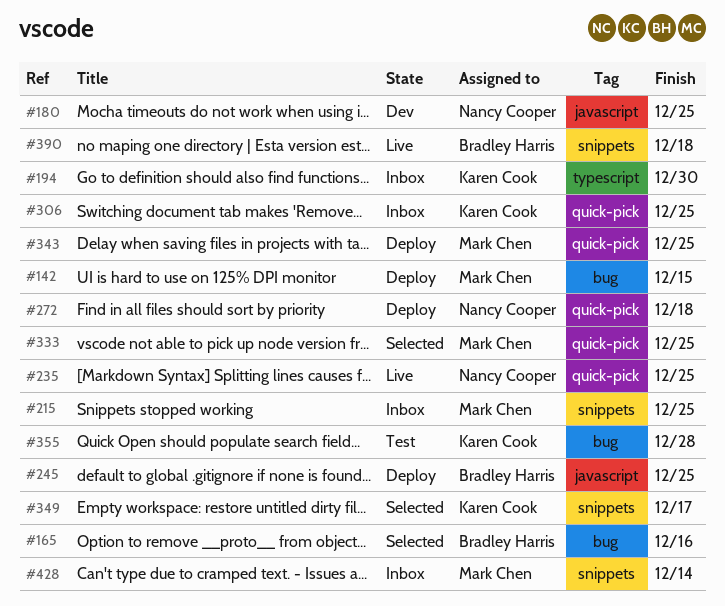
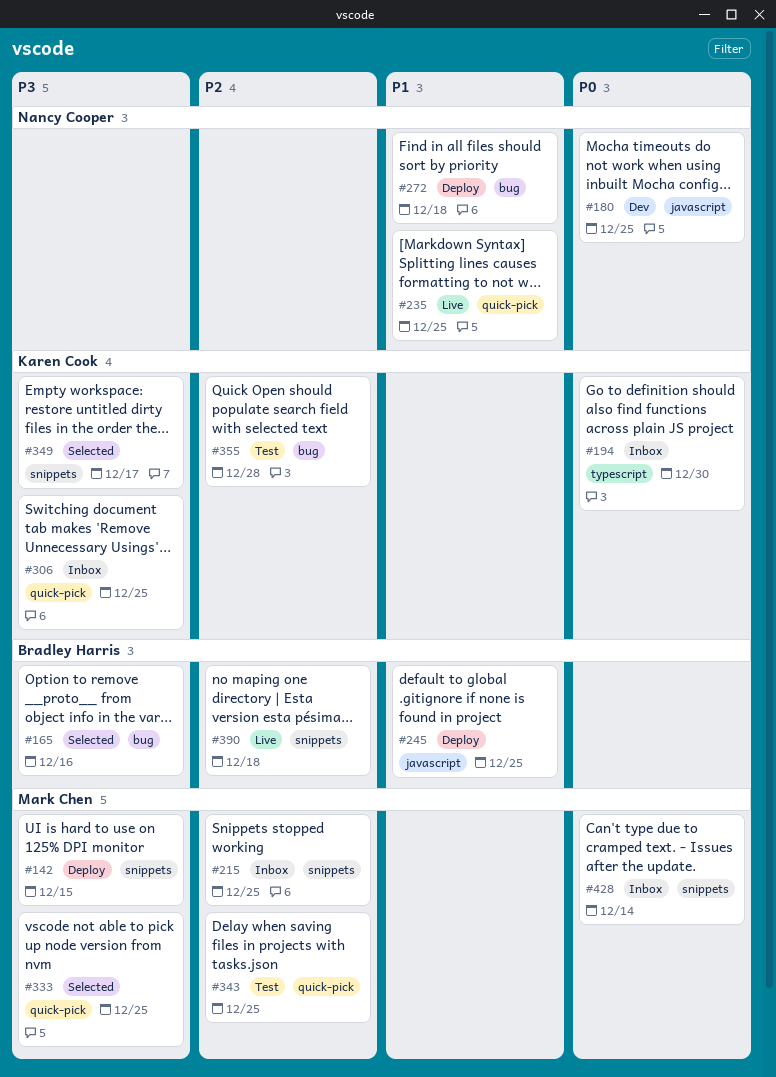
#142, label: bug -> snippets
#272, label: quick-pick -> bug
#343, status: Deploy -> Test

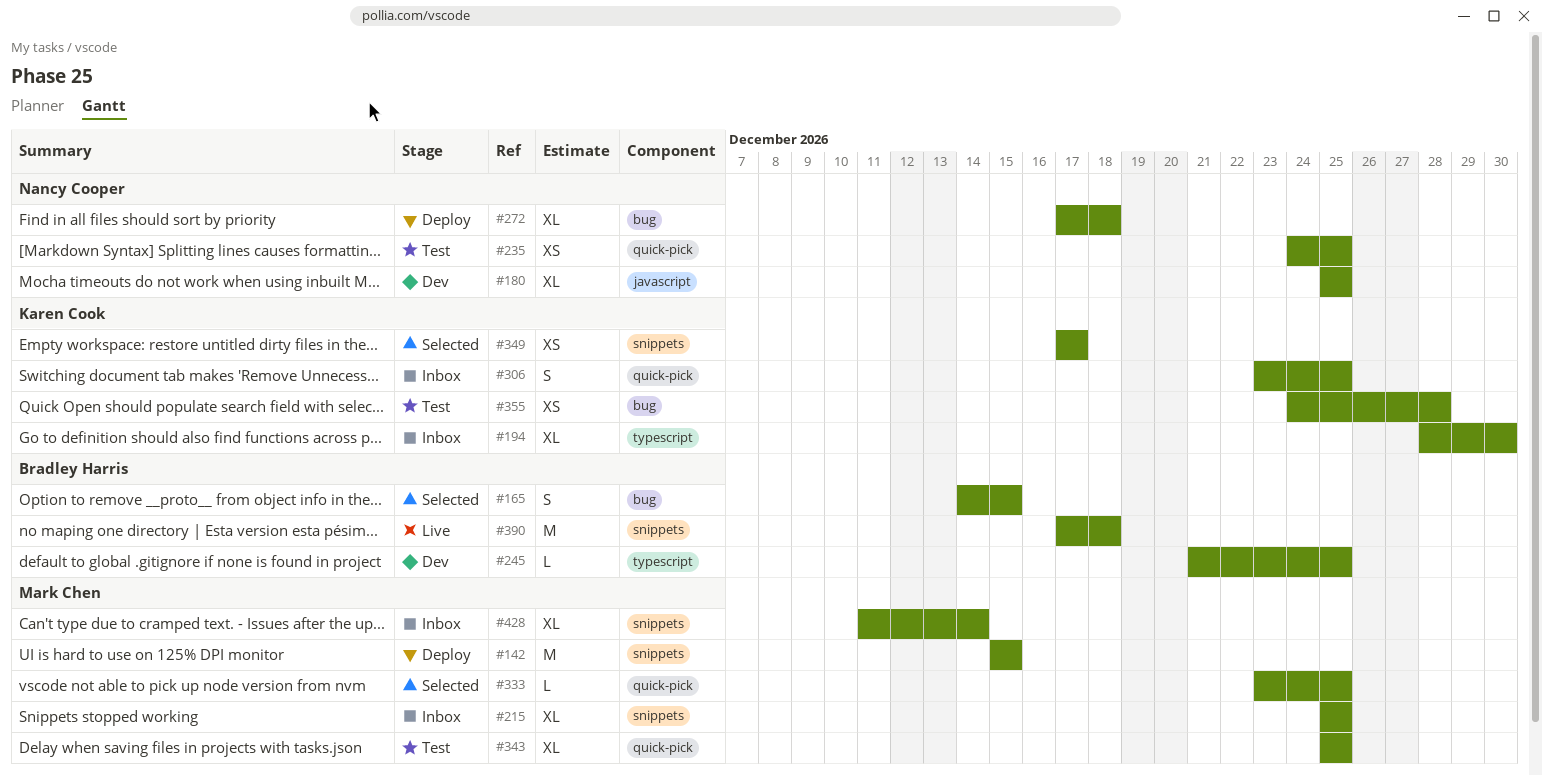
#165, due: Dec 16 -> Dec 15
#235, status: Live -> Test
#245, status: Deploy -> Dev
#245, label: javascript -> typescript

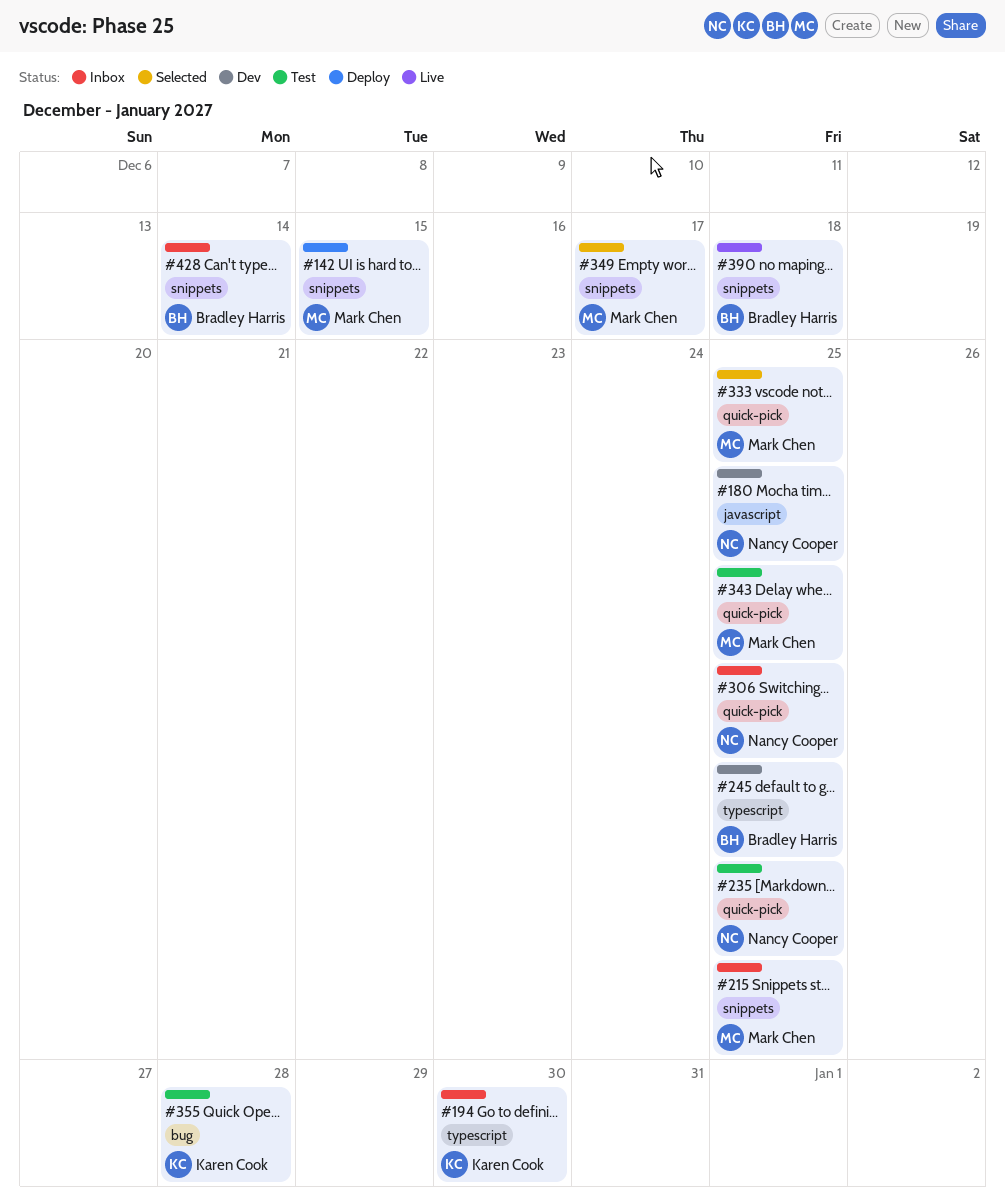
#165: present -> none
#272: present -> none
#306, owner: Karen Cook -> Nancy Cooper
#349, owner: Karen Cook -> Mark Chen
#428, owner: Mark Chen -> Bradley Harris

